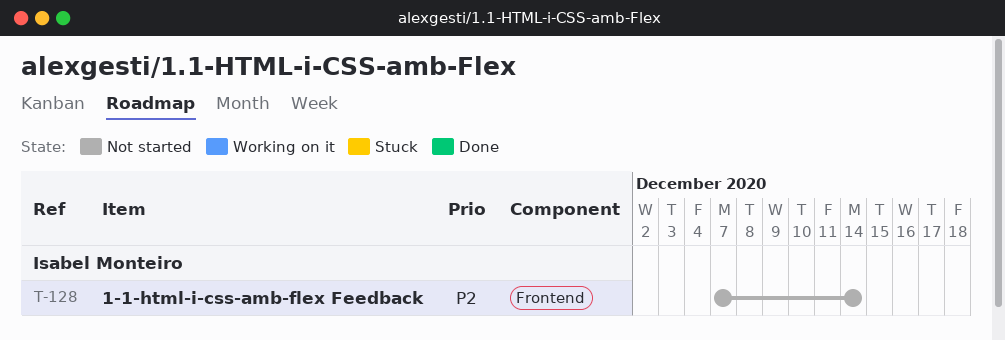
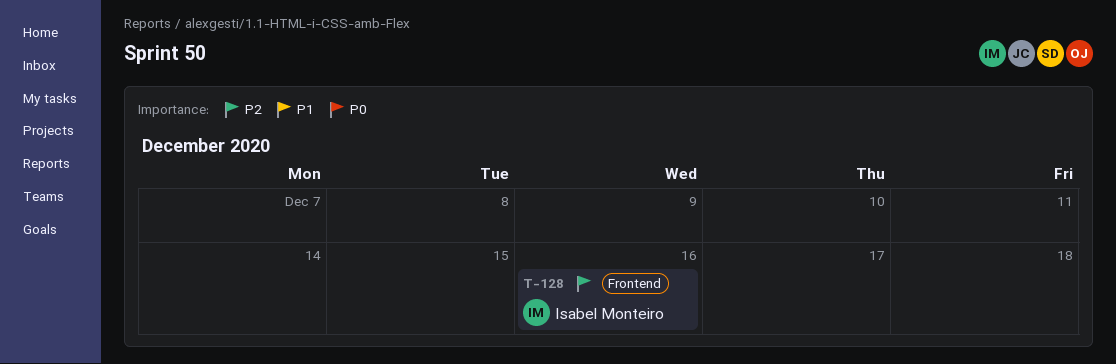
T-128, due: Dec 14 -> Dec 16

